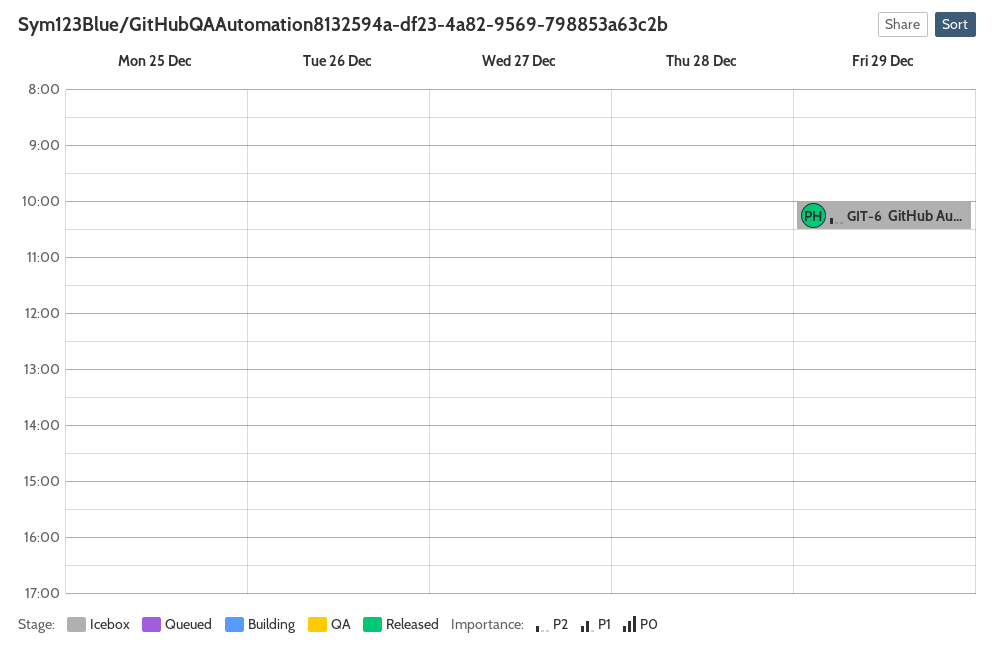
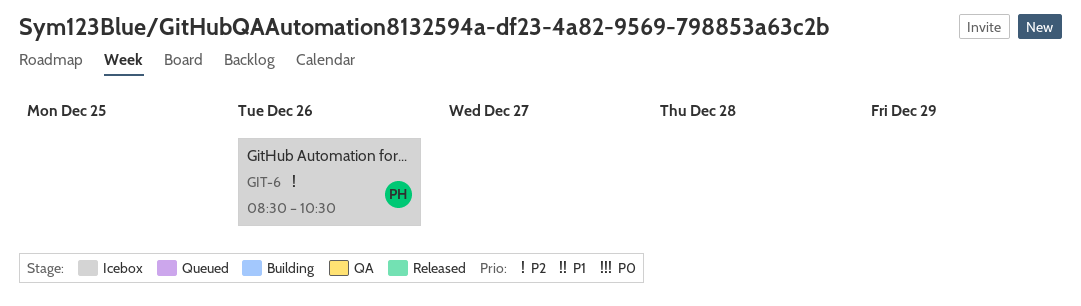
GIT-6, day: Dec 29 -> Dec 26
GIT-6, begins: 10:00 -> 08:30

